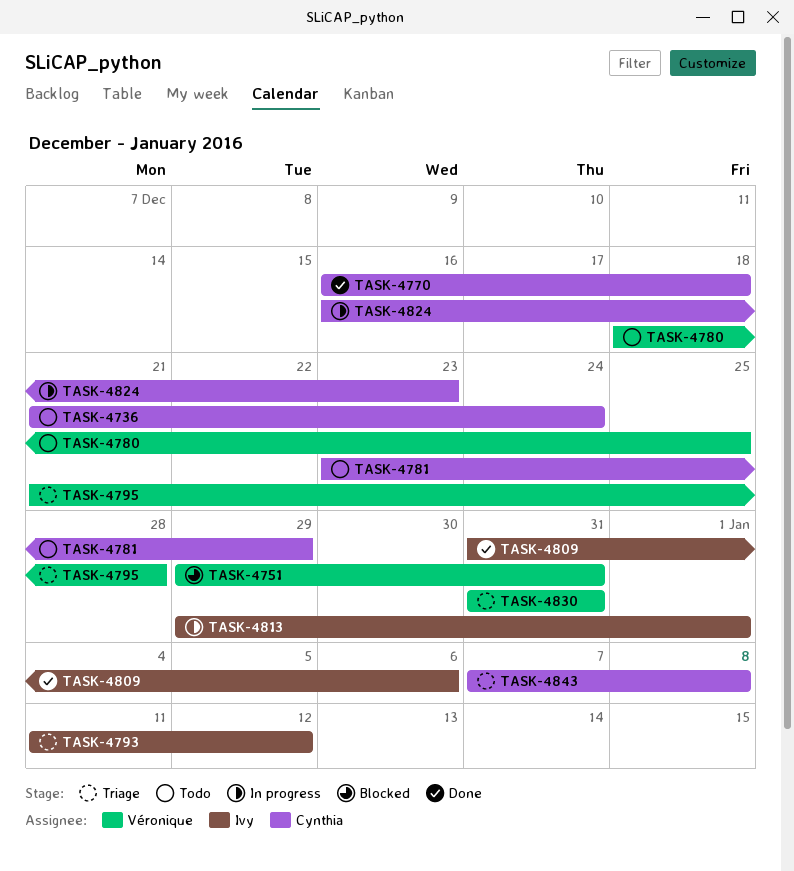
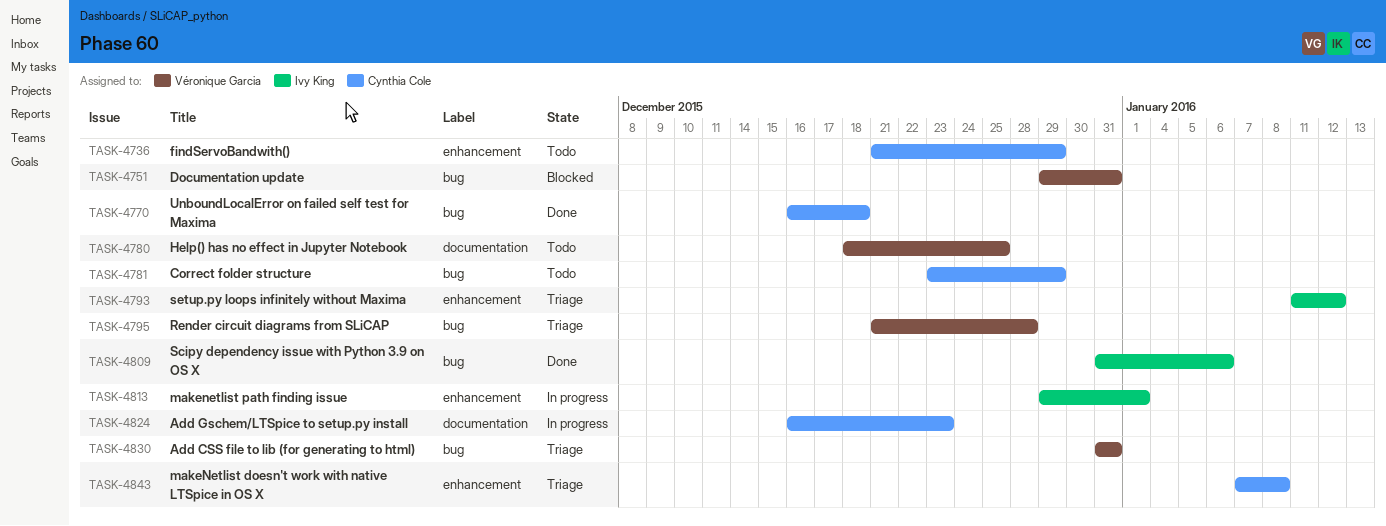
TASK-4736, due: Dec 24 -> Dec 29

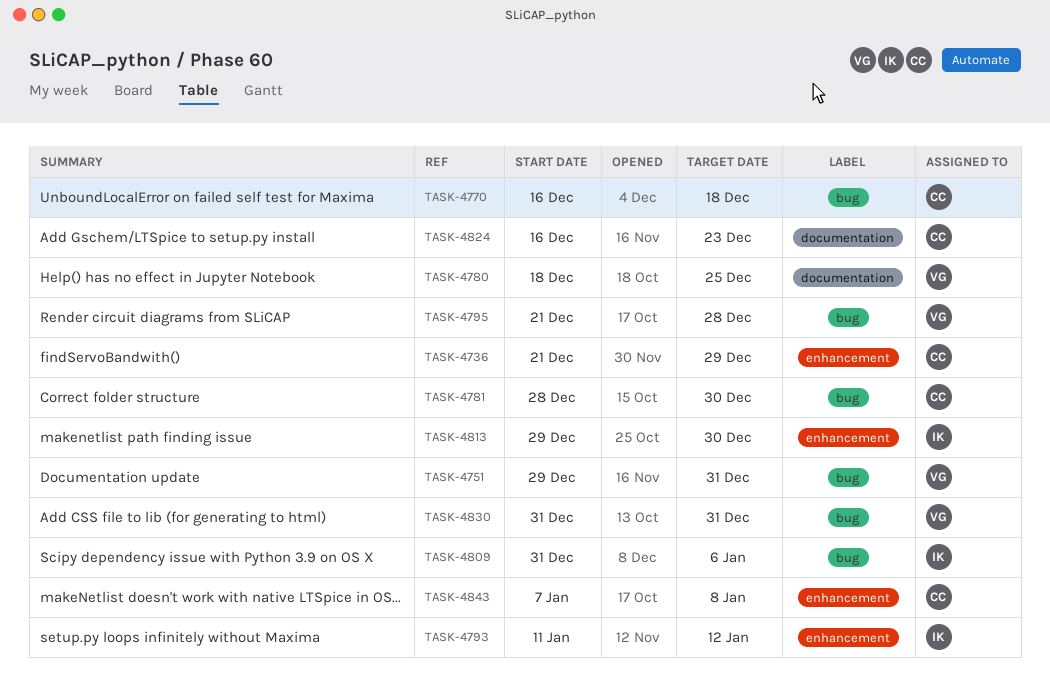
TASK-4781, start: Dec 23 -> Dec 28
TASK-4781, due: Dec 29 -> Dec 30
TASK-4813, due: Jan 1 -> Dec 30

